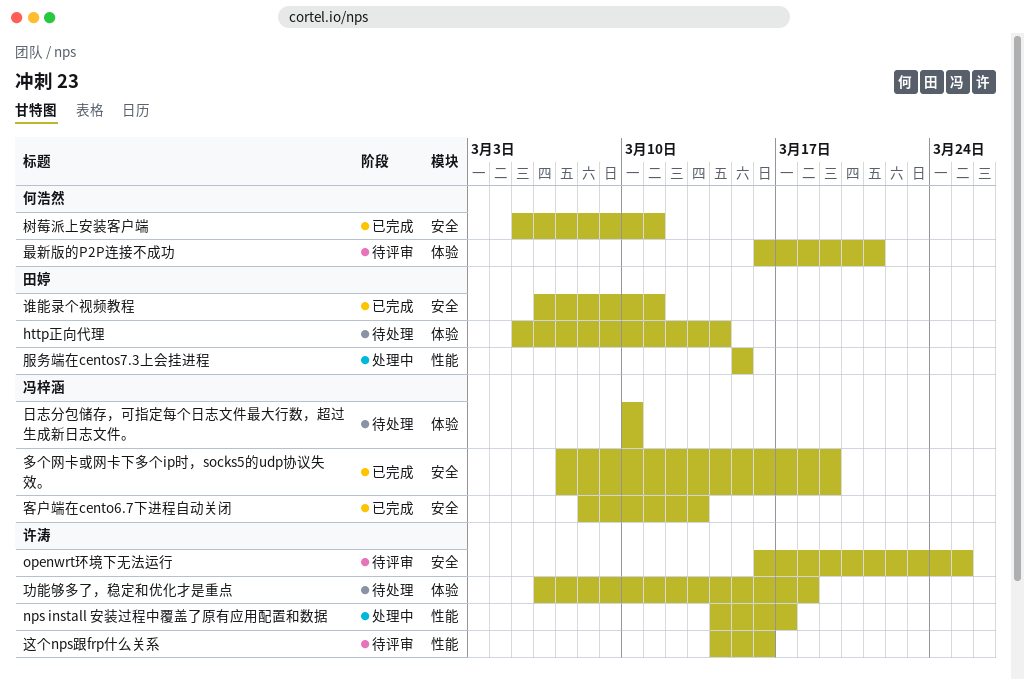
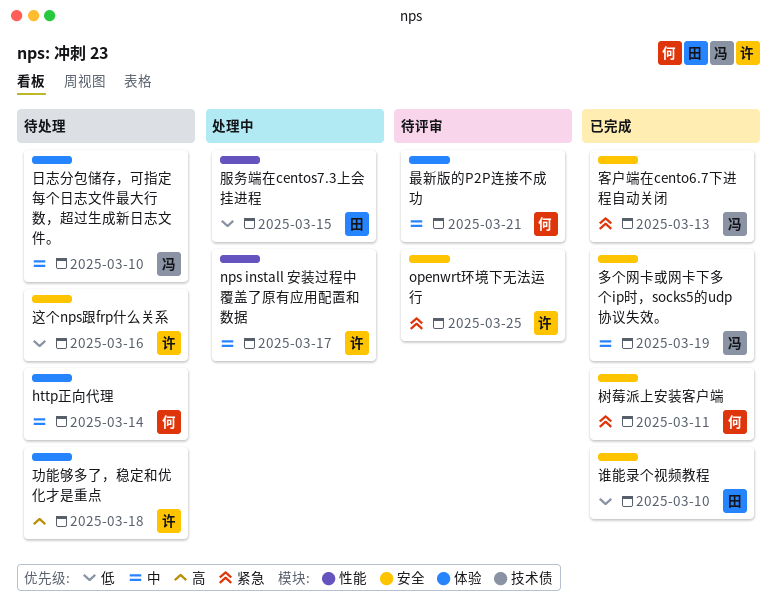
http正向代理, owner: 田婷 -> 何浩然
谁能录个视频教程, due: Mar 11 -> Mar 10
这个nps跟frp什么关系, status: 待评审 -> 待处理
这个nps跟frp什么关系, label: 性能 -> 安全

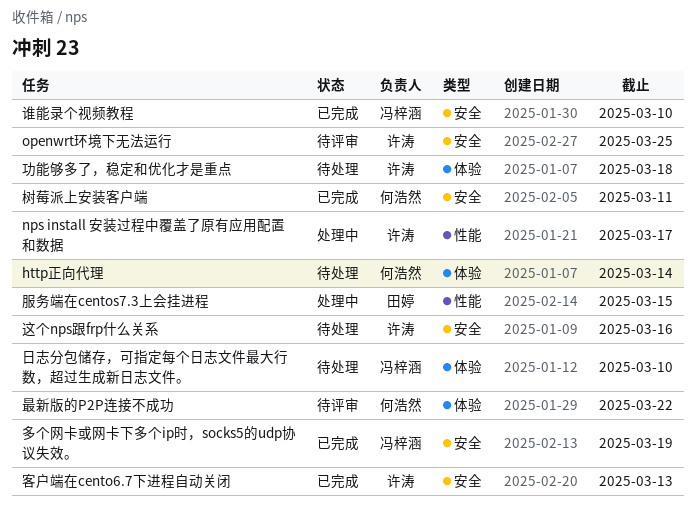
客户端在cento6.7下进程自动关闭, owner: 冯梓涵 -> 许涛
最新版的P2P连接不成功, due: Mar 21 -> Mar 22
谁能录个视频教程, owner: 田婷 -> 冯梓涵

